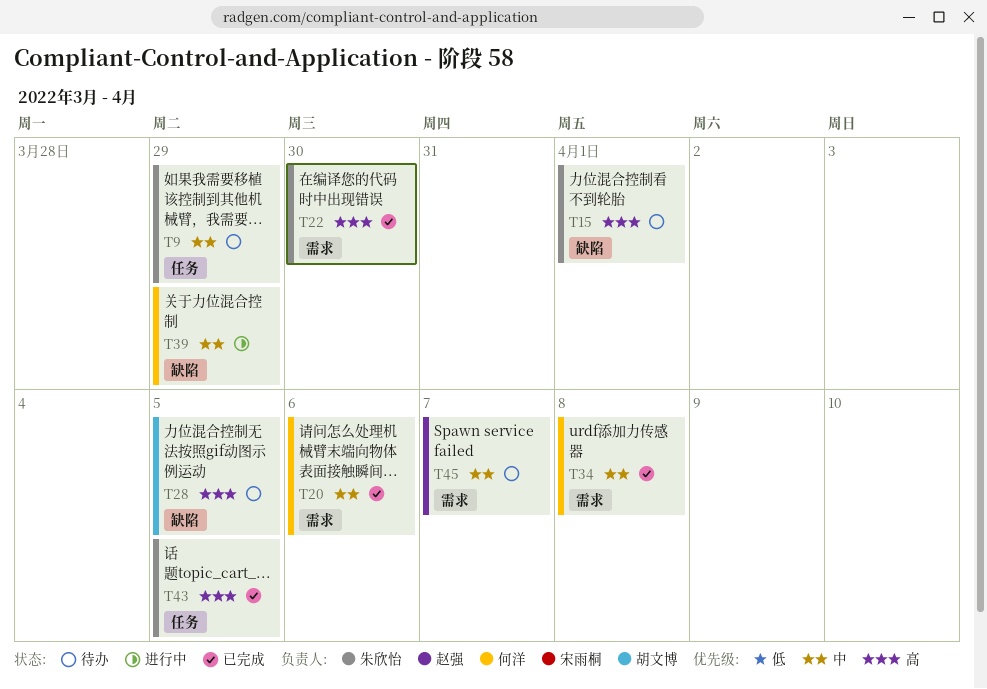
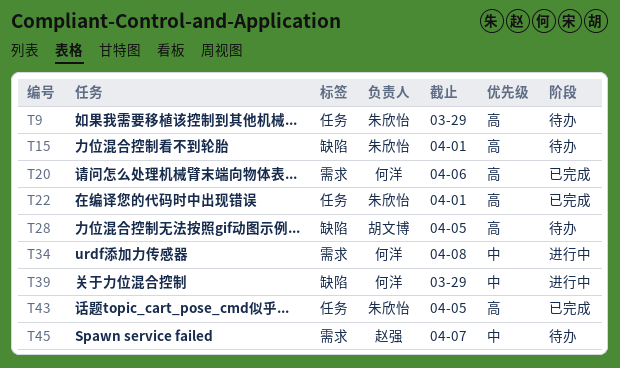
T9, priority: 中 -> 高
T20, priority: 中 -> 高
T22, label: 需求 -> 任务
T22, due: Mar 30 -> Apr 1
T34, status: 已完成 -> 进行中

